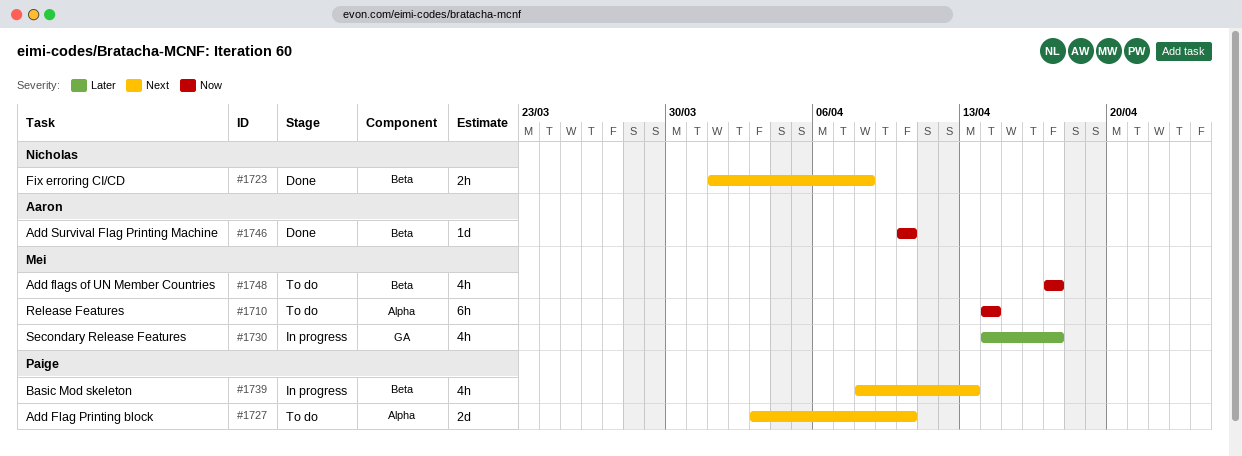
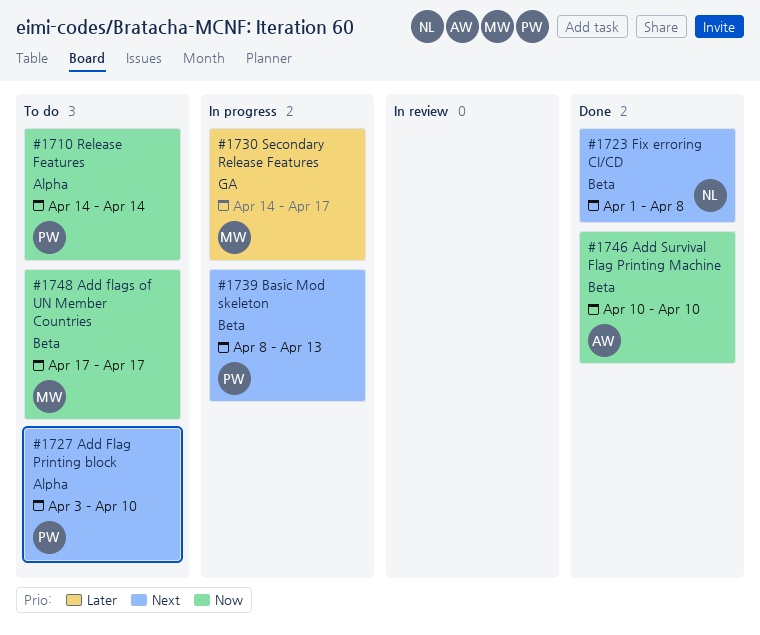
#1710, owner: Mei -> Paige

